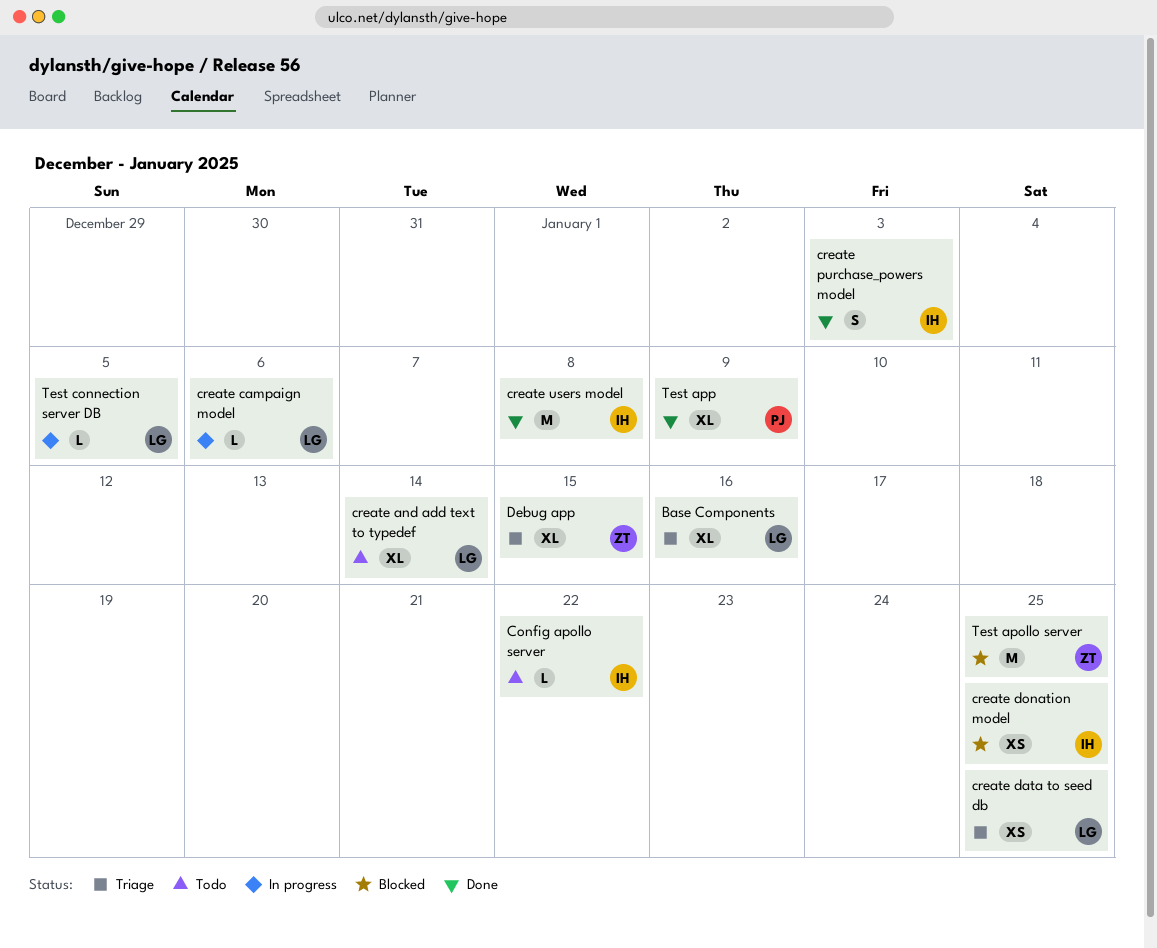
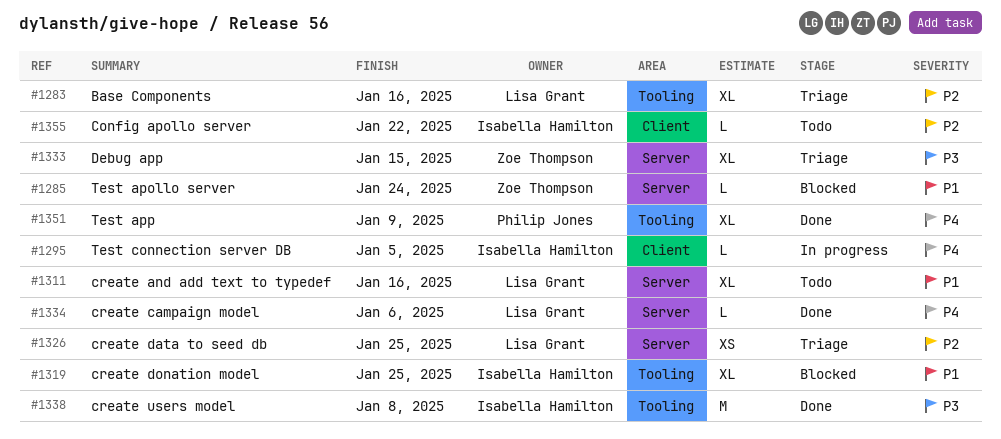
create and add text to typedef, due: Jan 14 -> Jan 16
create campaign model, status: In progress -> Done
create donation model, estimate: XS -> XL
create purchase_powers model: present -> none
Test apollo server, estimate: M -> L
Test apollo server, due: Jan 25 -> Jan 24
Test connection server DB, owner: Lisa Grant -> Isabella Hamilton

